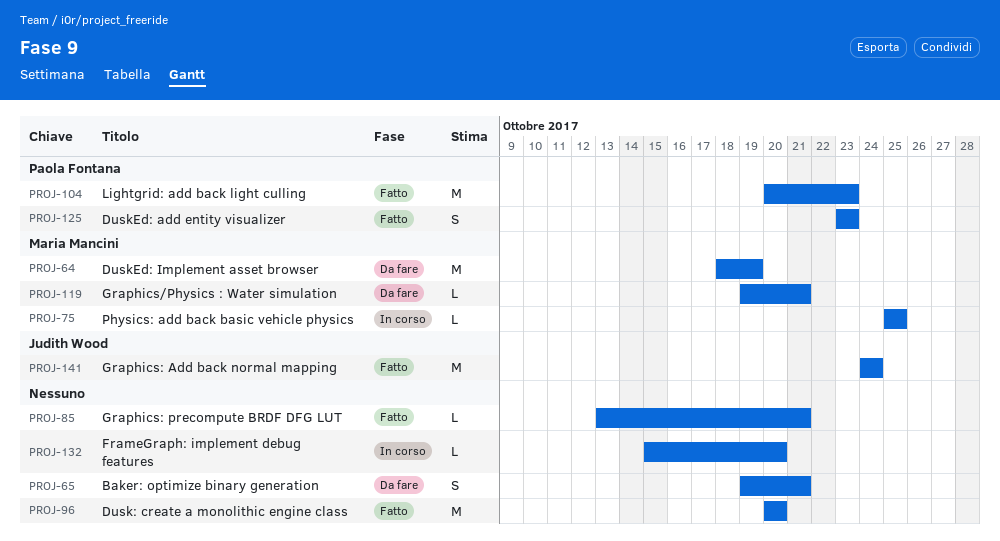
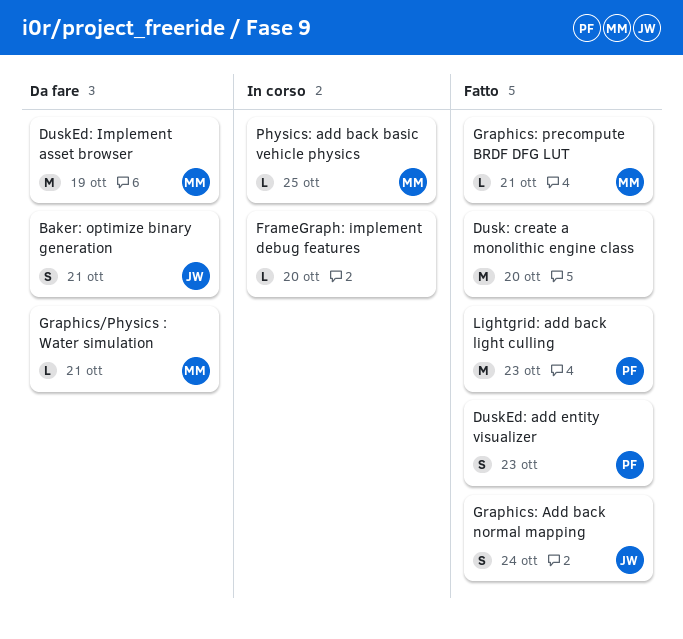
Baker: optimize binary generation, owner: none -> Judith Wood
Graphics: Add back normal mapping, estimate: M -> S
Graphics: precompute BRDF DFG LUT, owner: none -> Maria Mancini

